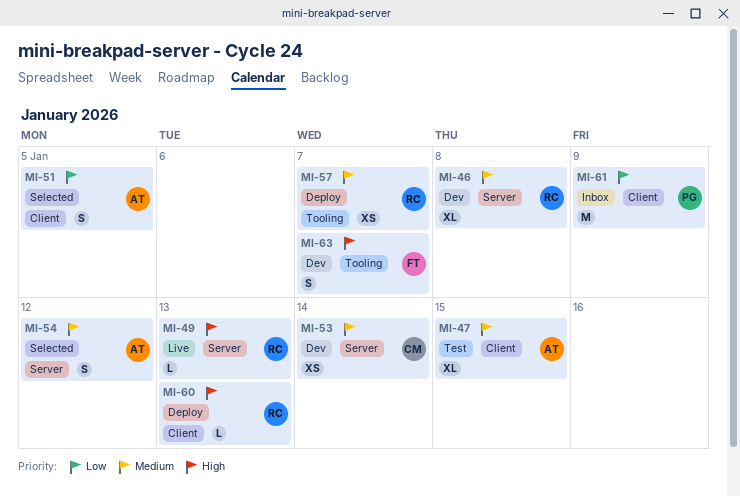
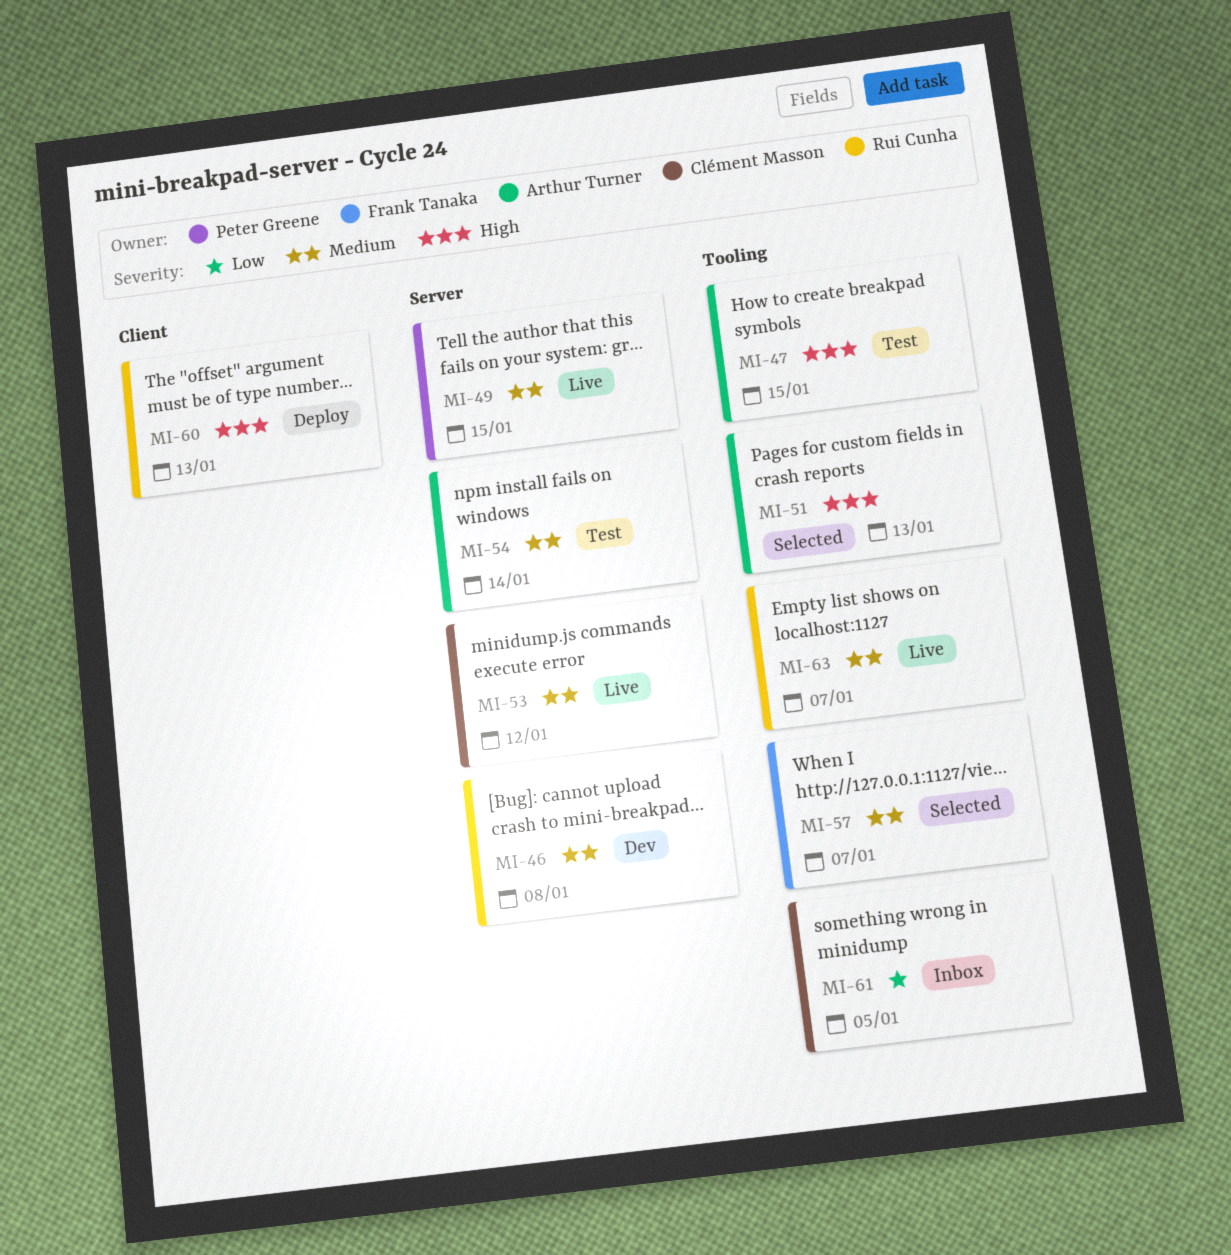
MI-47, priority: Medium -> High
MI-47, label: Client -> Tooling
MI-49, owner: Rui Cunha -> Peter Greene
MI-49, priority: High -> Medium
MI-49, due: Jan 13 -> Jan 15
MI-51, priority: Low -> High
MI-51, label: Client -> Tooling
MI-51, due: Jan 5 -> Jan 13
MI-53, status: Dev -> Live
MI-53, due: Jan 14 -> Jan 12
MI-54, status: Selected -> Test
MI-54, due: Jan 12 -> Jan 14
MI-57, status: Deploy -> Selected
MI-57, owner: Rui Cunha -> Frank Tanaka
MI-61, owner: Peter Greene -> Clément Masson
MI-61, label: Client -> Tooling
MI-61, due: Jan 9 -> Jan 5
MI-63, status: Dev -> Live
MI-63, owner: Frank Tanaka -> Rui Cunha
MI-63, priority: High -> Medium

